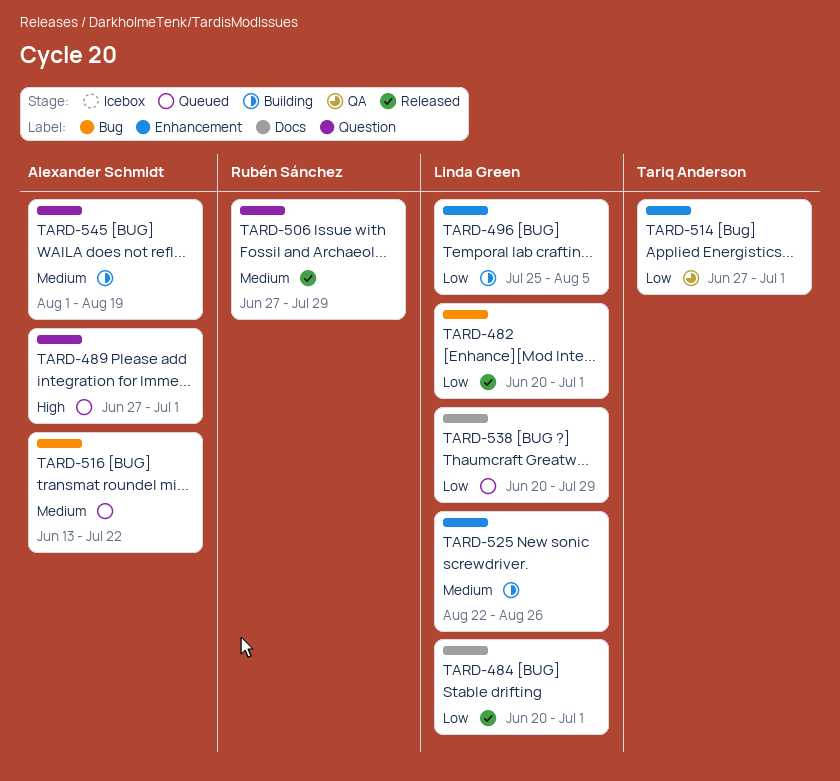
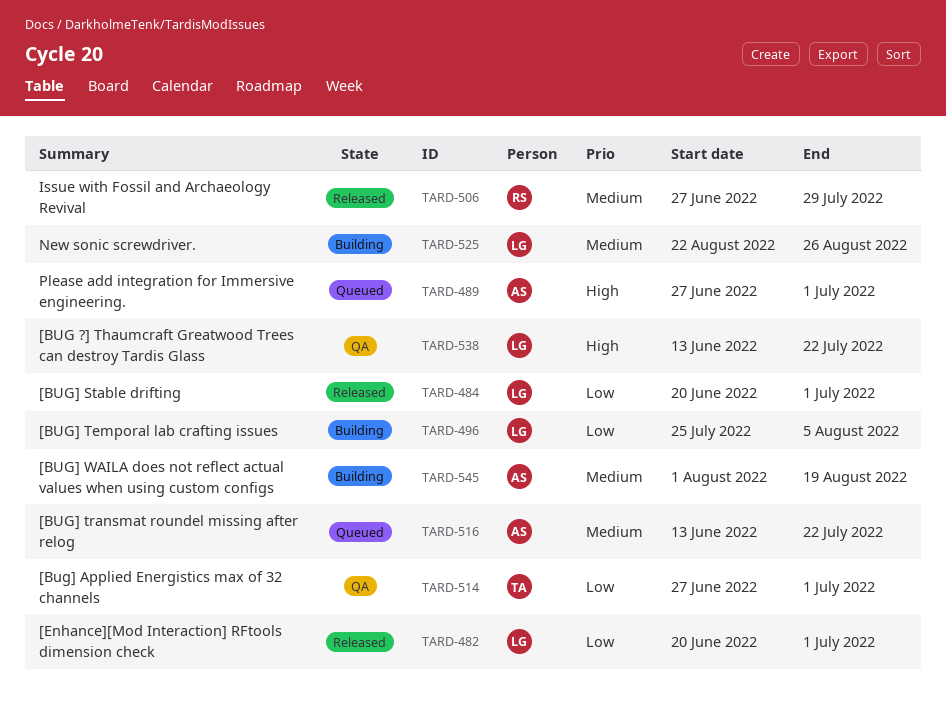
TARD-538, status: Queued -> QA
TARD-538, priority: Low -> High
TARD-538, start: Jun 20 -> Jun 13
TARD-538, due: Jul 29 -> Jul 22

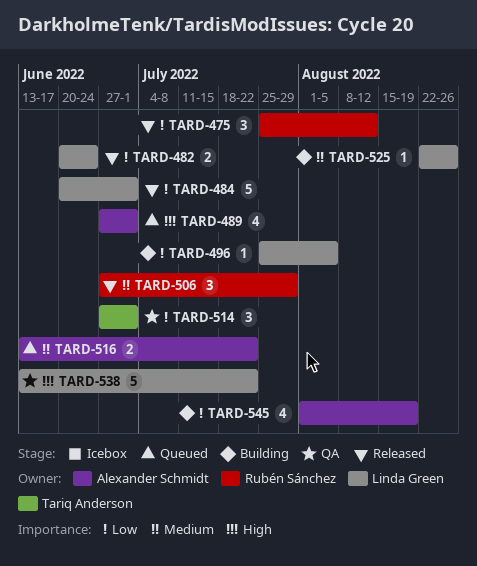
TARD-475: none -> present
TARD-482, due: Jul 1 -> Jun 24
TARD-545, priority: Medium -> Low

